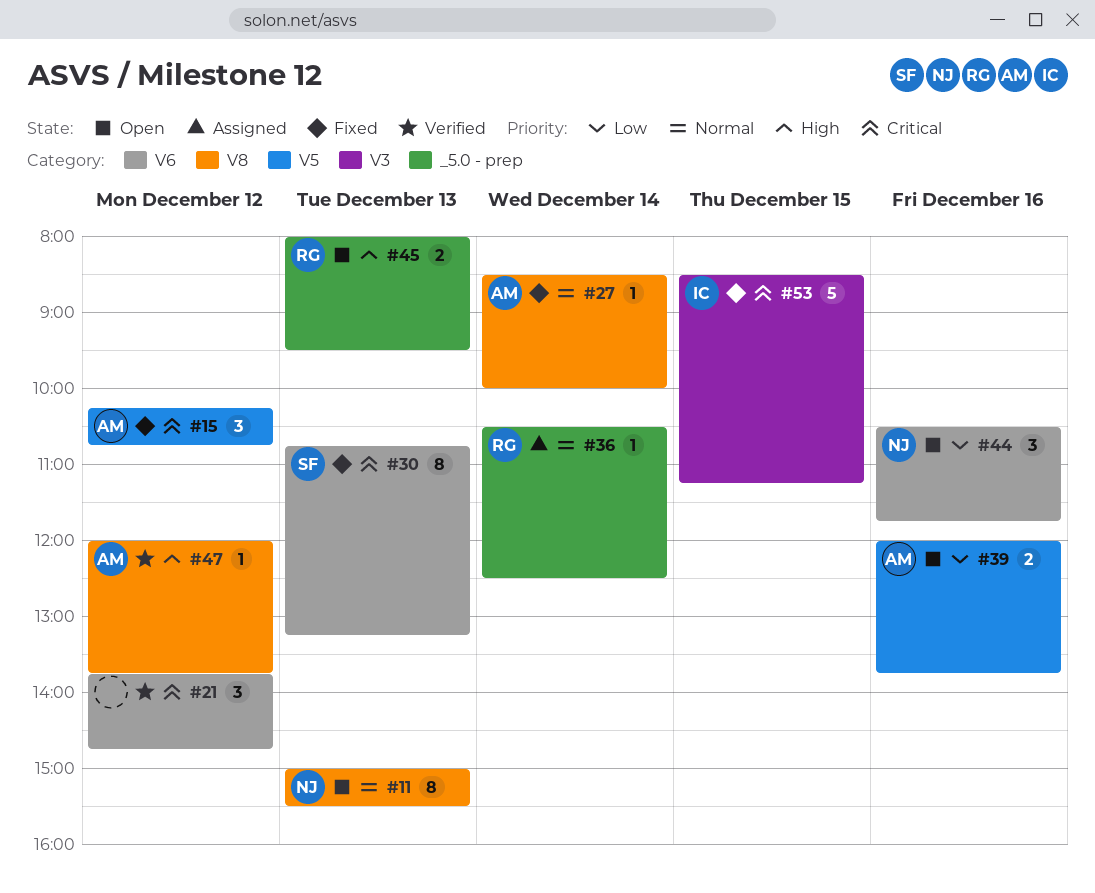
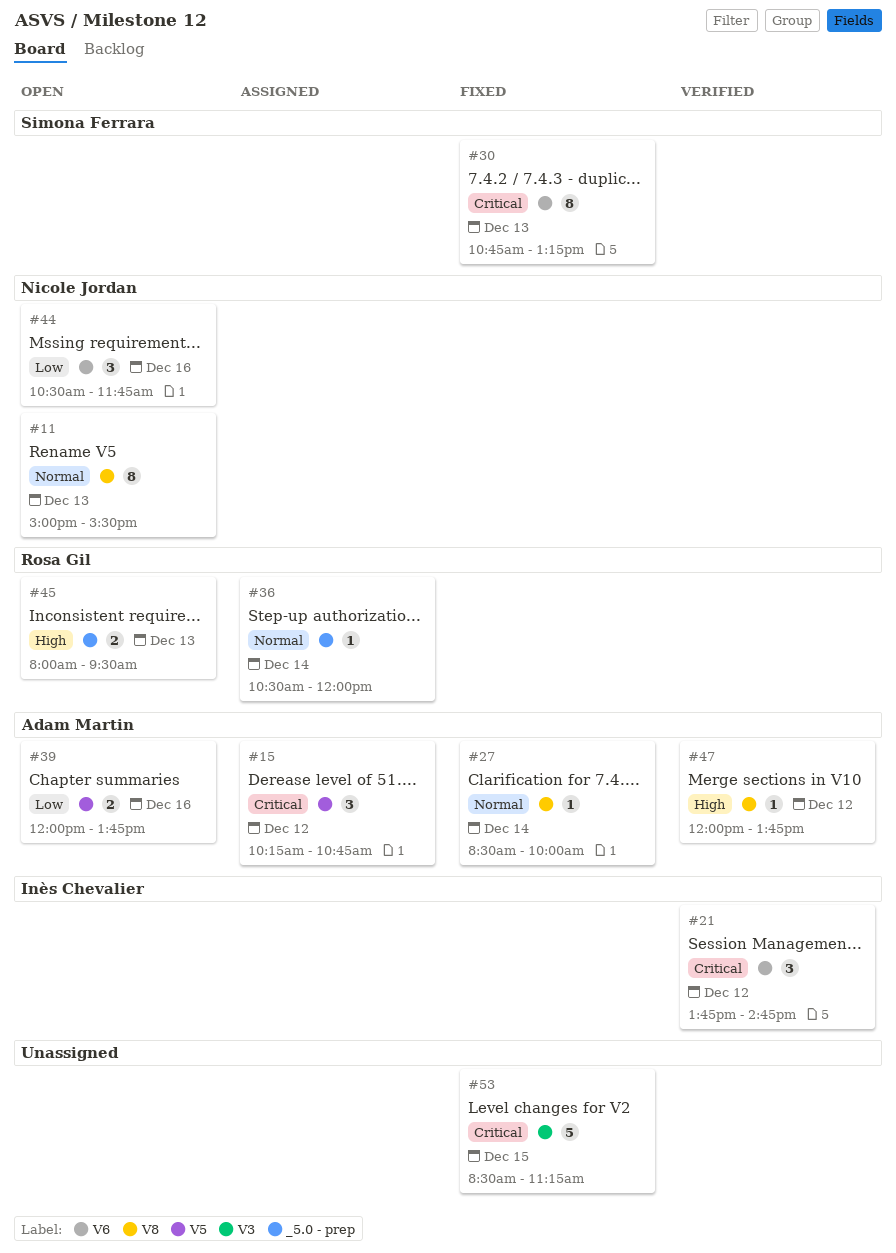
#15, status: Fixed -> Assigned
#21, owner: none -> Inès Chevalier
#36, ends: 12:30 -> 12:00
#53, owner: Inès Chevalier -> none

